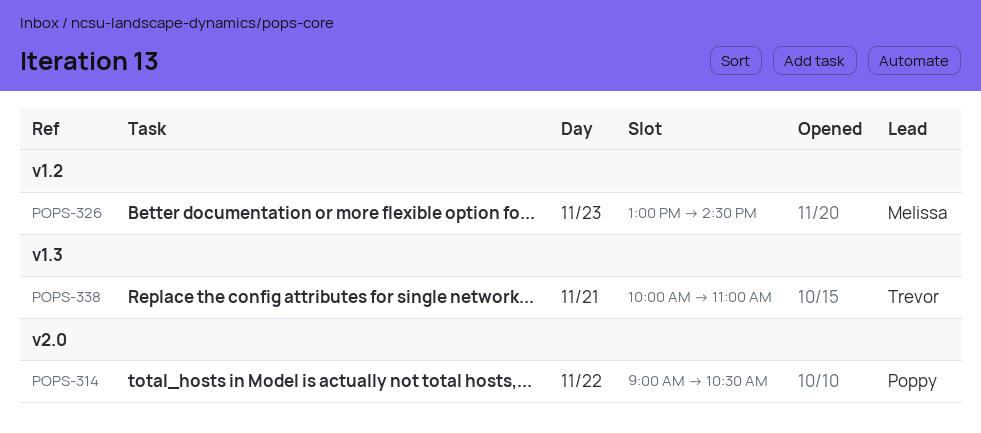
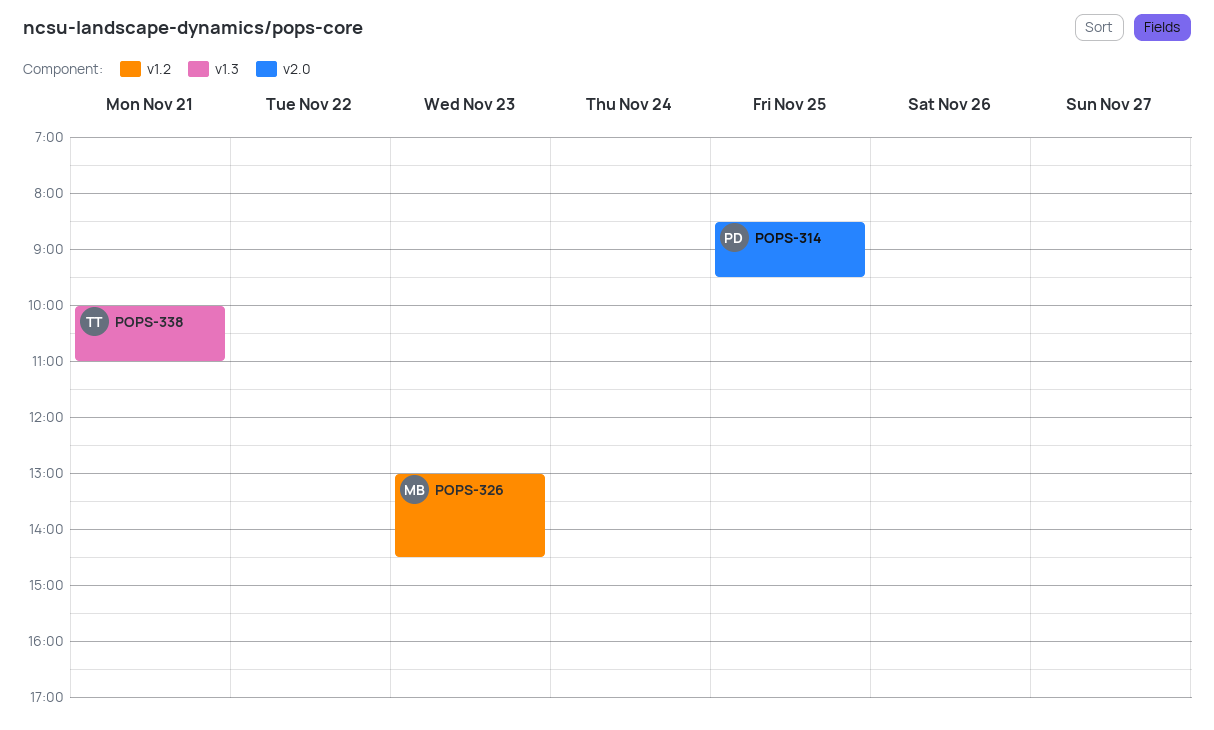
POPS-314, day: Nov 22 -> Nov 25
POPS-314, begins: 09:00 -> 08:30
POPS-314, ends: 10:30 -> 09:30

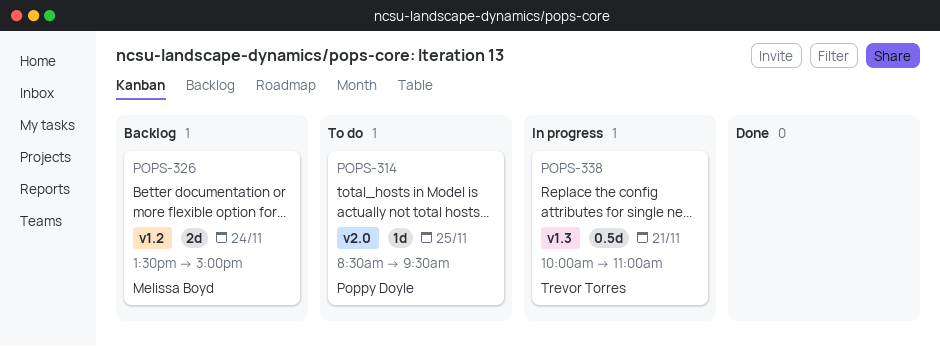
POPS-326, day: Nov 23 -> Nov 24
POPS-326, begins: 13:00 -> 13:30
POPS-326, ends: 14:30 -> 15:00

